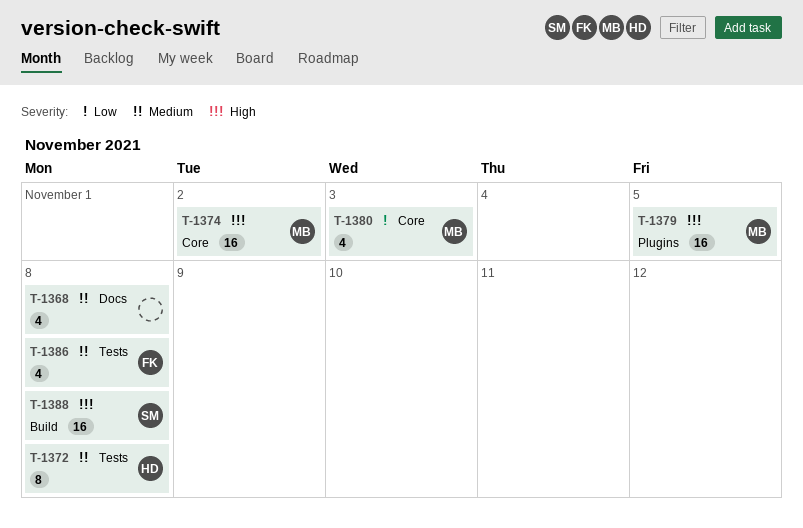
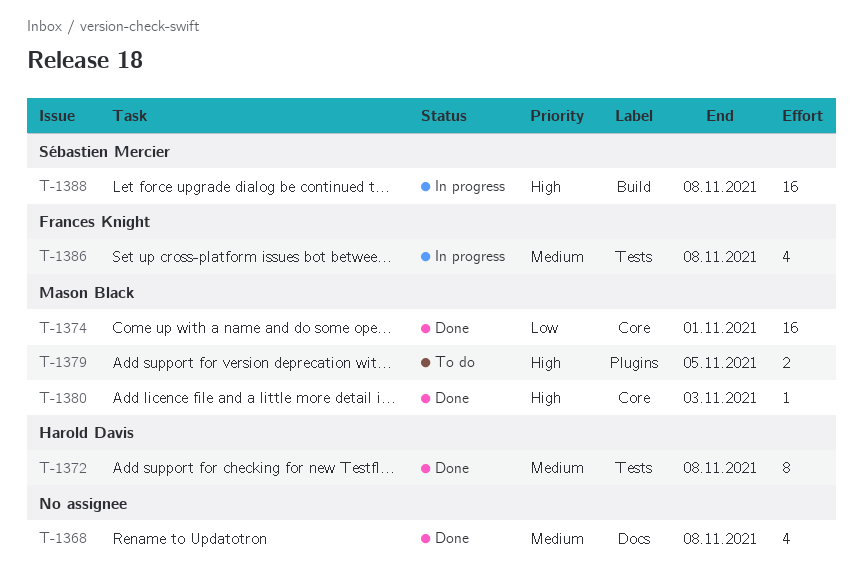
T-1374, priority: High -> Low
T-1374, due: Nov 2 -> Nov 1
T-1379, estimate: 16 -> 2
T-1380, priority: Low -> High
T-1380, estimate: 4 -> 1

